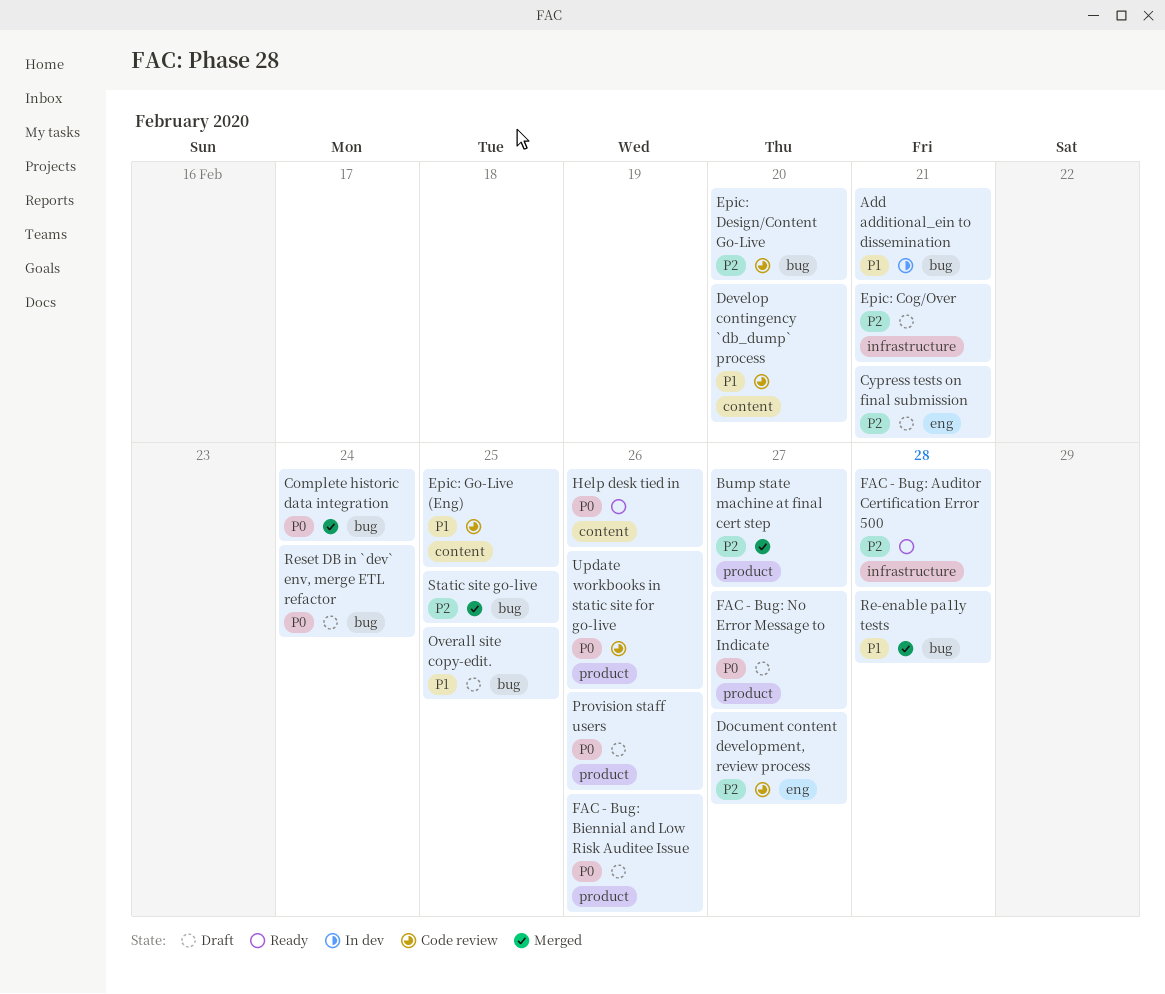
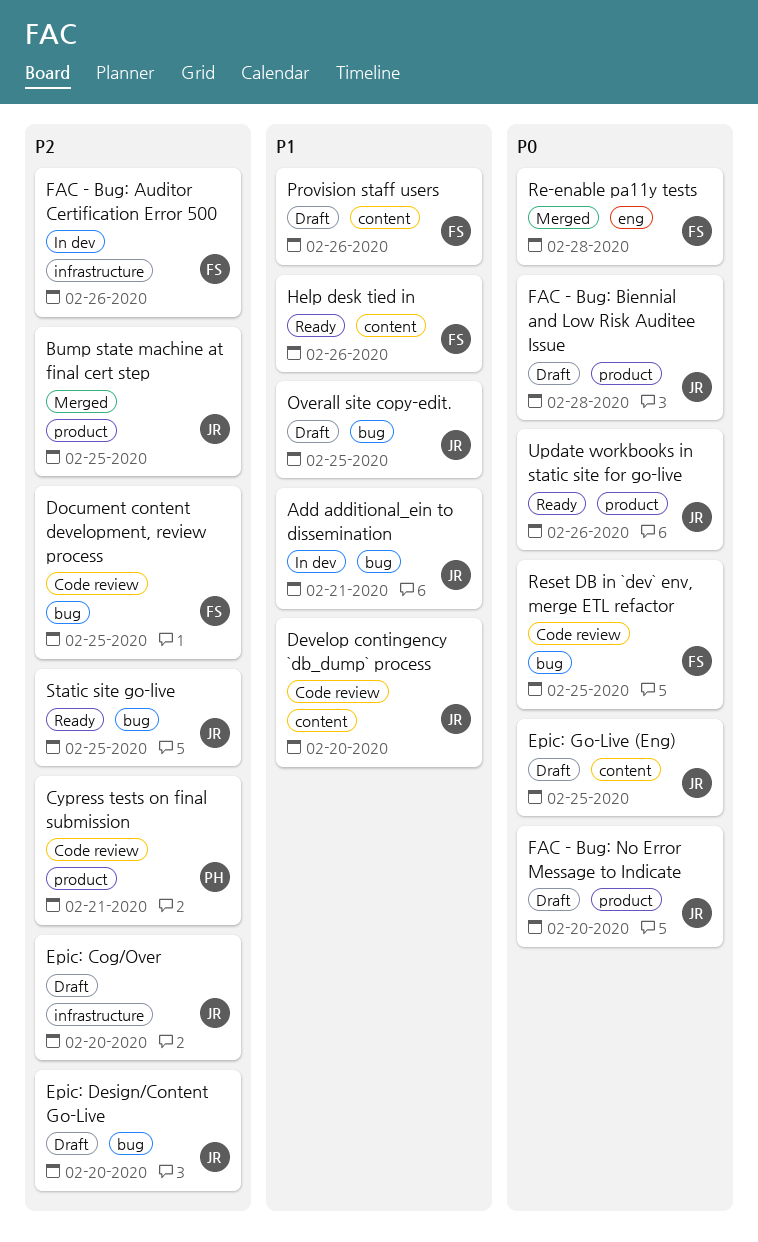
Bump state machine at final cert step, due: Feb 27 -> Feb 25
Complete historic data integration: present -> none
Cypress tests on final submission, status: Draft -> Code review
Cypress tests on final submission, label: eng -> product
Document content development, review process, label: eng -> bug
Document content development, review process, due: Feb 27 -> Feb 25
Epic: Cog/Over, due: Feb 21 -> Feb 20
Epic: Design/Content Go-Live, status: Code review -> Draft
Epic: Go-Live (Eng), status: Code review -> Draft
Epic: Go-Live (Eng), priority: P1 -> P0
FAC - Bug: Auditor Certification Error 500, status: Ready -> In dev
FAC - Bug: Auditor Certification Error 500, due: Feb 28 -> Feb 26
FAC - Bug: Biennial and Low Risk Auditee Issue, due: Feb 26 -> Feb 28
FAC - Bug: No Error Message to Indicate, due: Feb 27 -> Feb 20
Help desk tied in, priority: P0 -> P1
Provision staff users, priority: P0 -> P1
Provision staff users, label: product -> content
Re-enable pa11y tests, priority: P1 -> P0
Re-enable pa11y tests, label: bug -> eng
Reset DB in `dev` env, merge ETL refactor, status: Draft -> Code review
Reset DB in `dev` env, merge ETL refactor, due: Feb 24 -> Feb 25
Static site go-live, status: Merged -> Ready
Update workbooks in static site for go-live, status: Code review -> Ready

